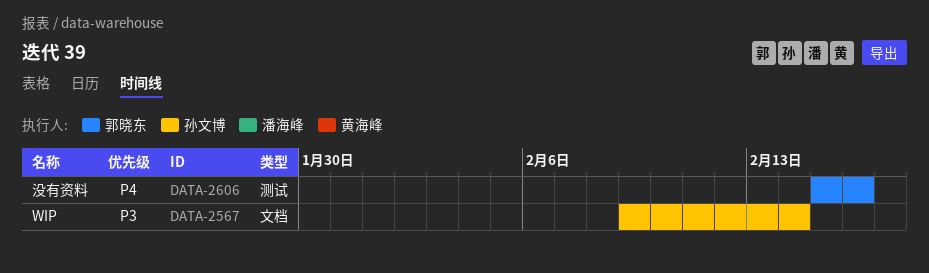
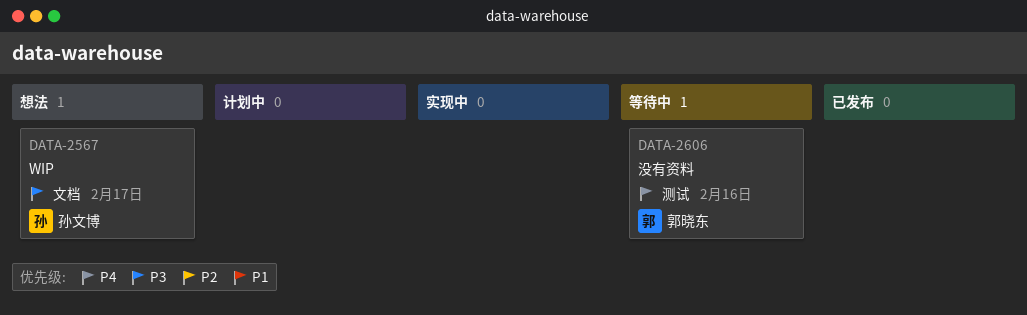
DATA-2567, due: Feb 14 -> Feb 17

